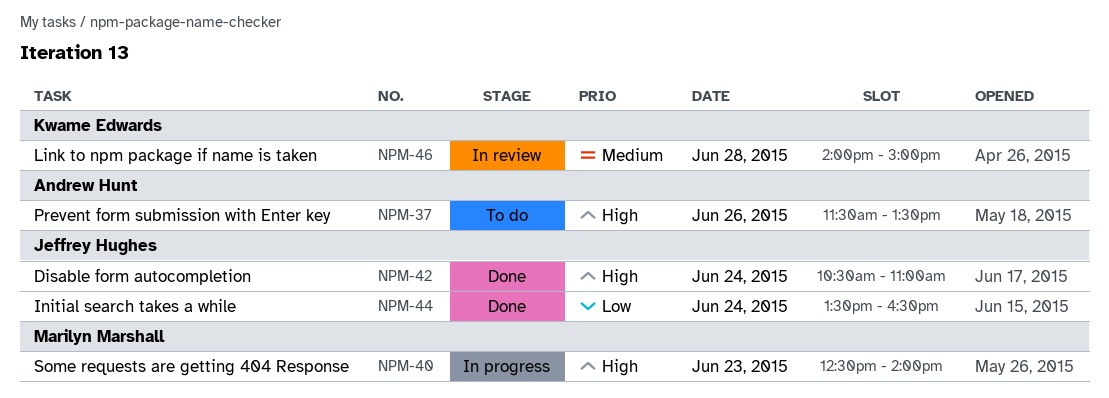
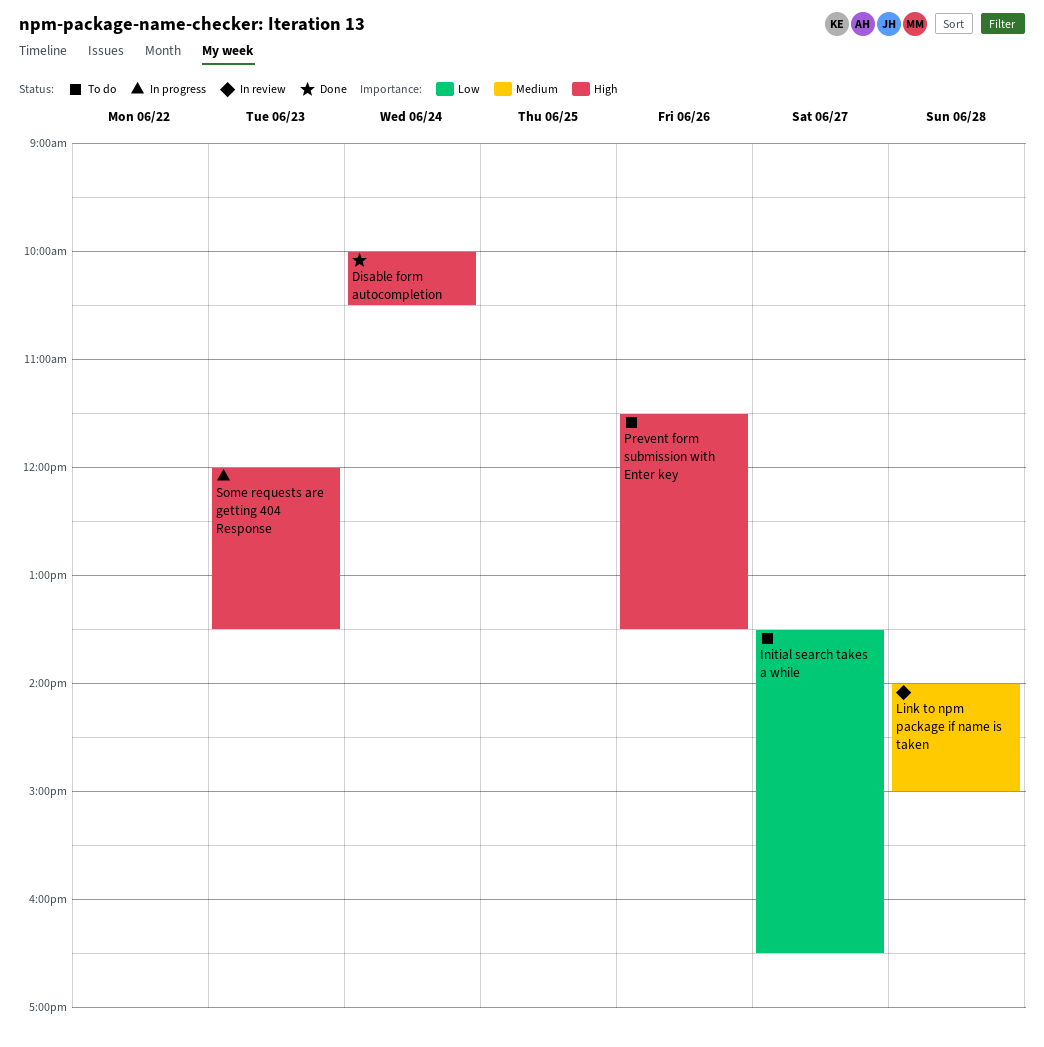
Disable form autocompletion, begins: 10:30 -> 10:00
Disable form autocompletion, ends: 11:00 -> 10:30
Initial search takes a while, status: Done -> To do
Initial search takes a while, day: Jun 24 -> Jun 27
Some requests are getting 404 Response, begins: 12:30 -> 12:00
Some requests are getting 404 Response, ends: 14:00 -> 13:30

